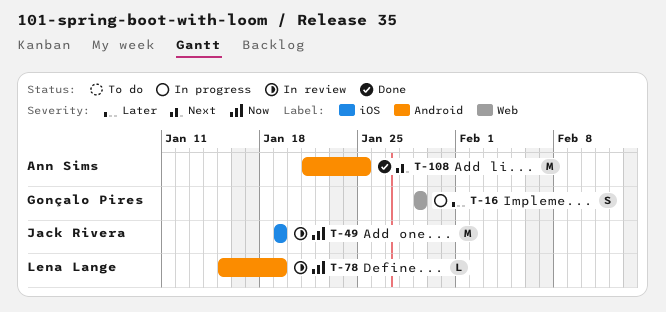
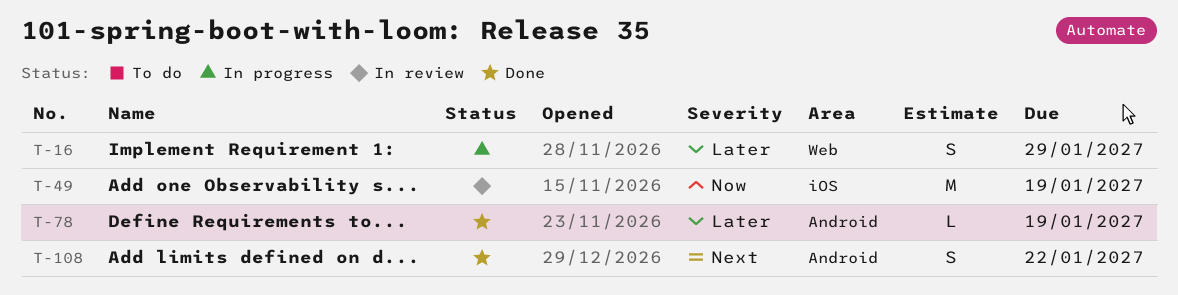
T-78, status: In review -> Done
T-78, priority: Now -> Later
T-108, estimate: M -> S
T-108, due: Jan 25 -> Jan 22

